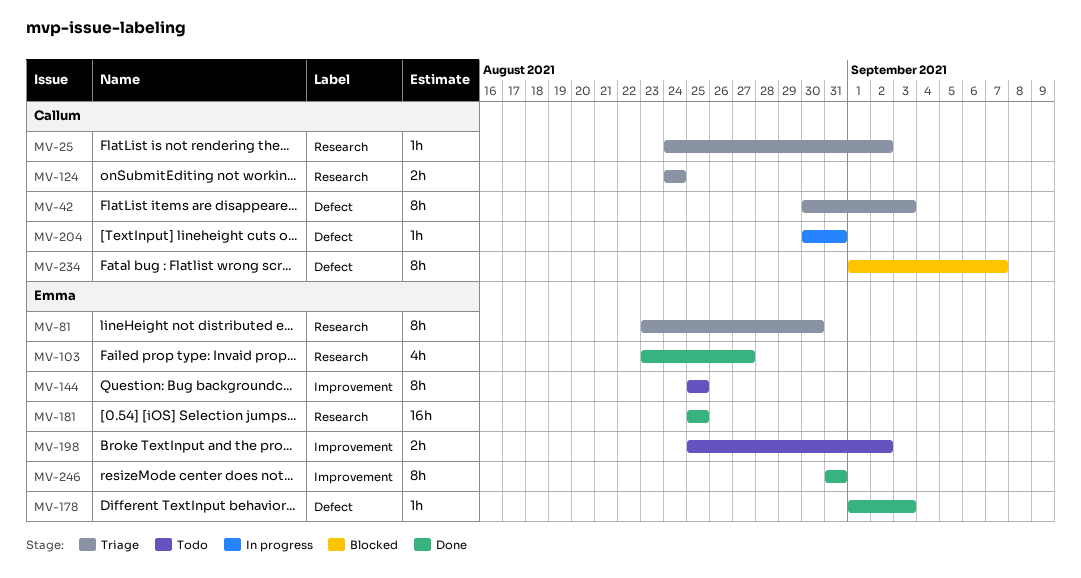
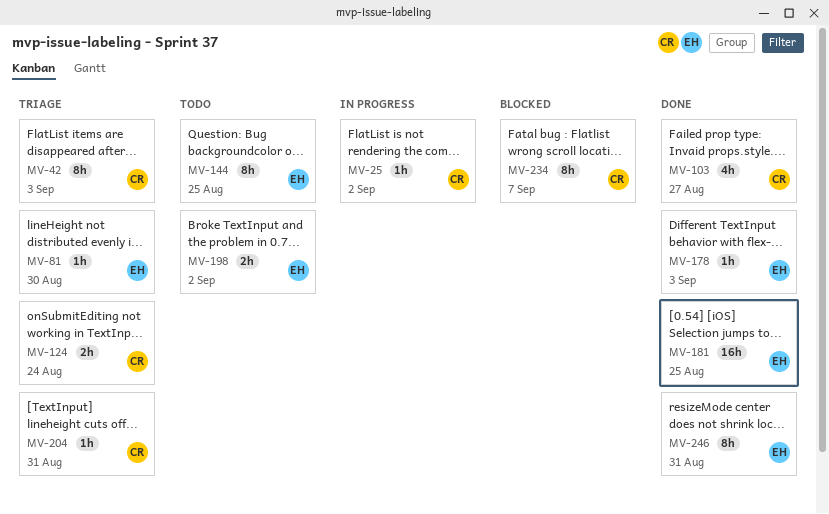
MV-25, status: Triage -> In progress
MV-81, estimate: 8h -> 1h
MV-103, owner: Emma -> Callum
MV-204, status: In progress -> Triage

